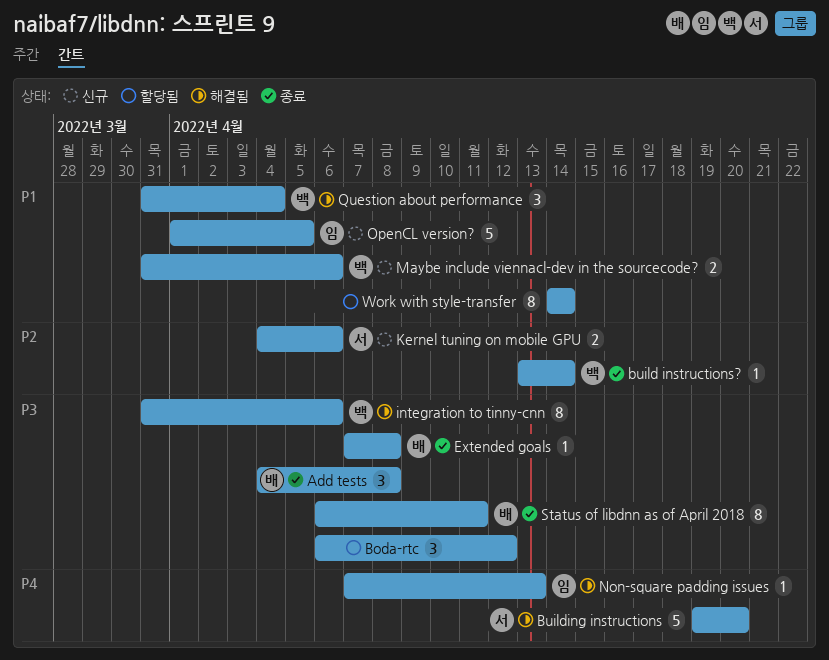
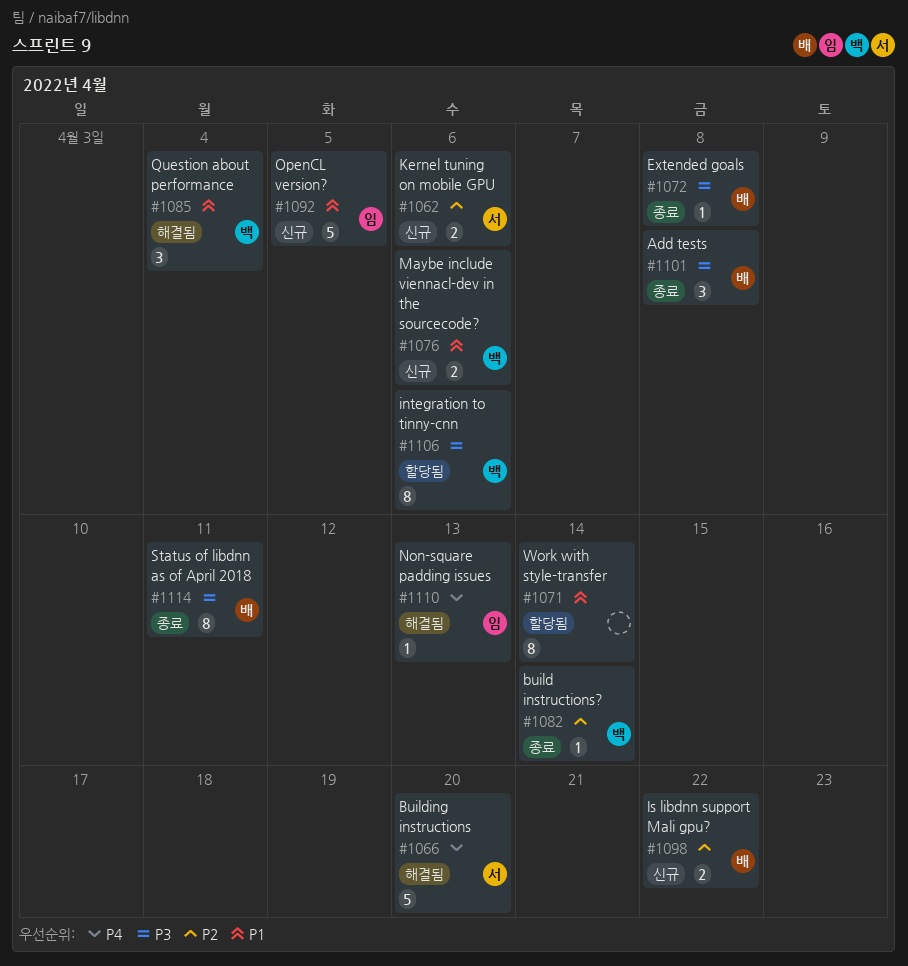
Boda-rtc: present -> none
integration to tinny-cnn, status: 해결됨 -> 할당됨
Is libdnn support Mali gpu?: none -> present

